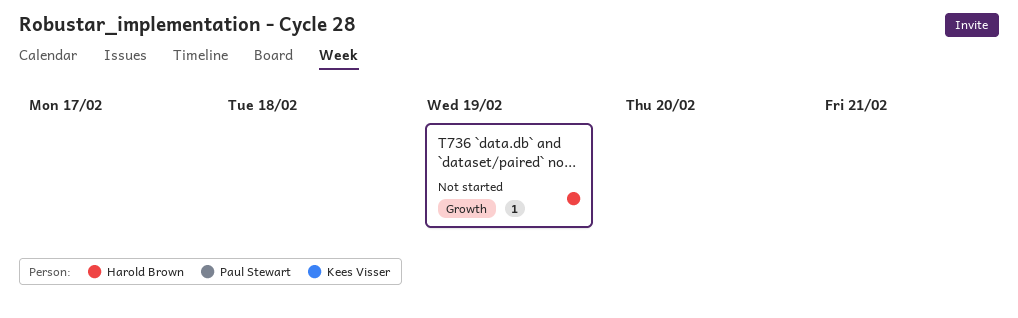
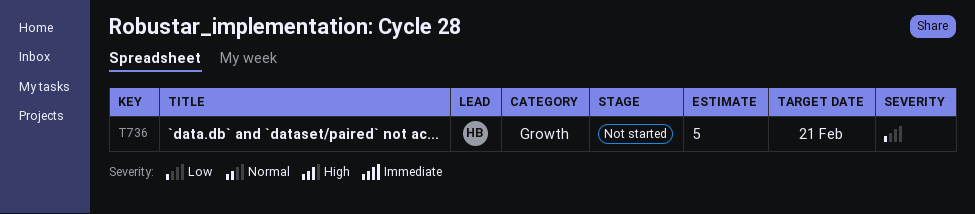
T736, estimate: 1 -> 5
T736, due: Feb 19 -> Feb 21

